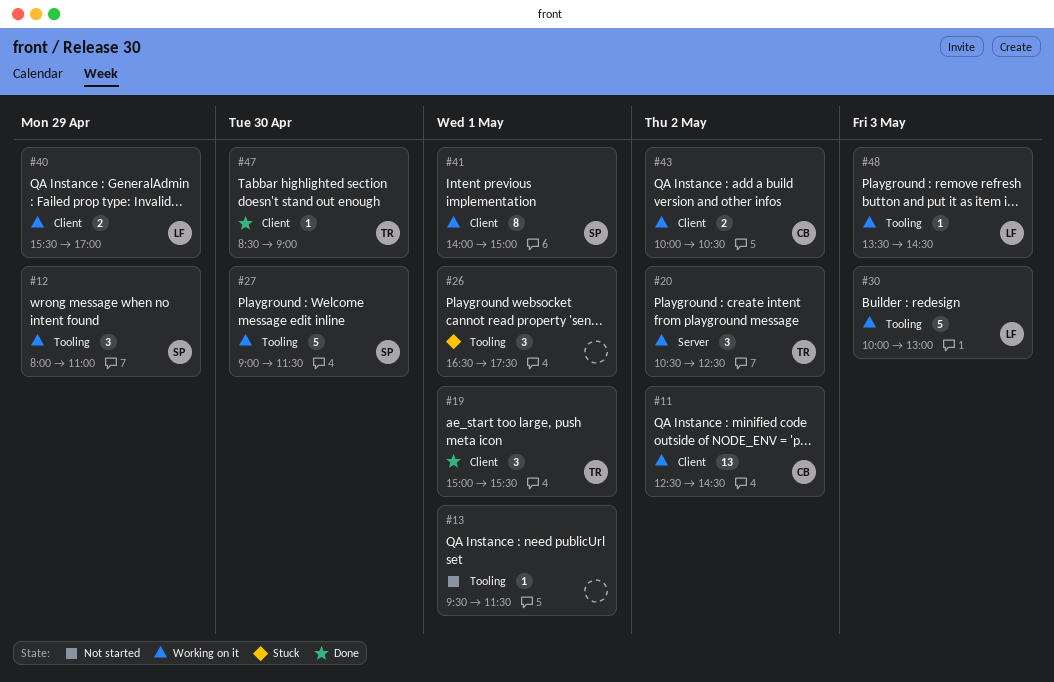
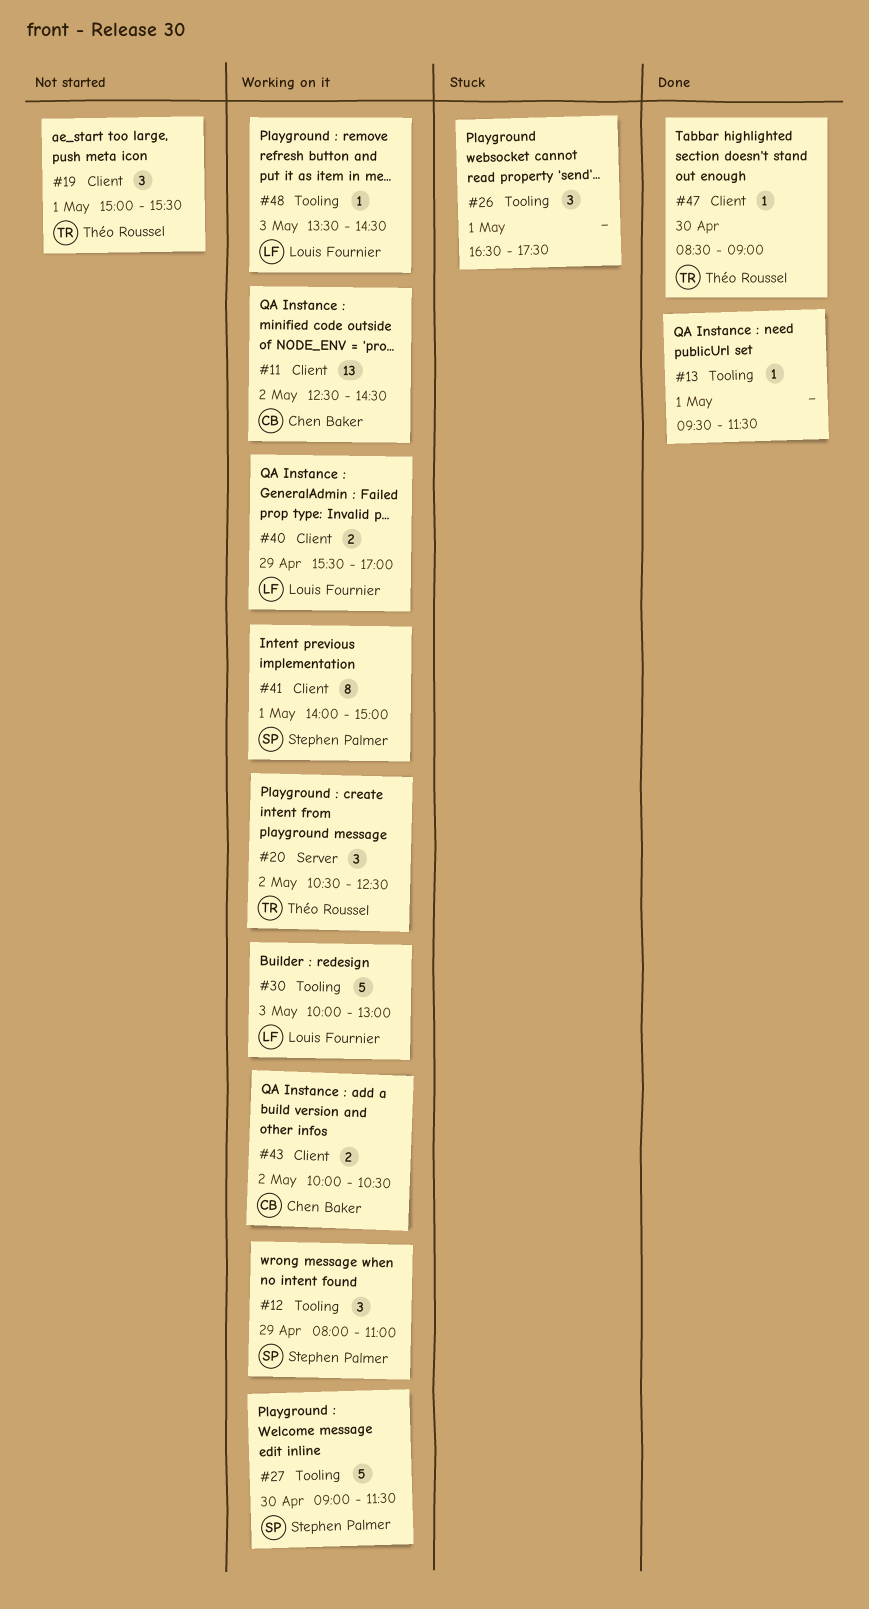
#13, status: Not started -> Done
#19, status: Done -> Not started

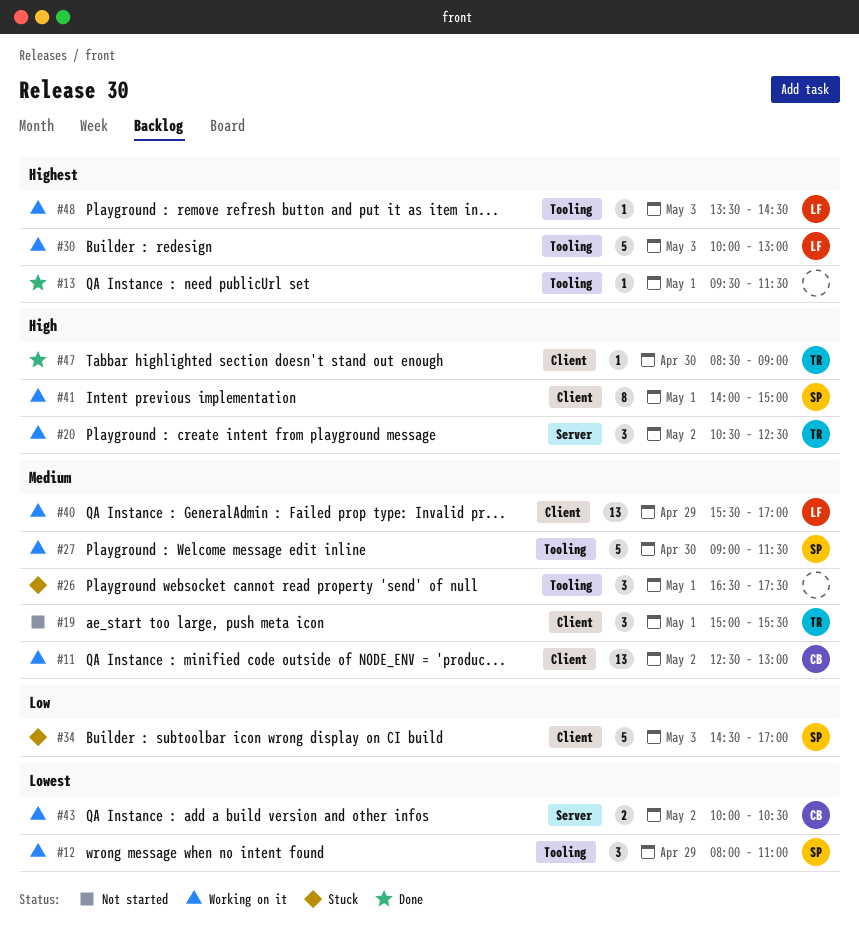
#11, ends: 14:30 -> 13:00
#34: none -> present
#40, estimate: 2 -> 13
#43, label: Client -> Server

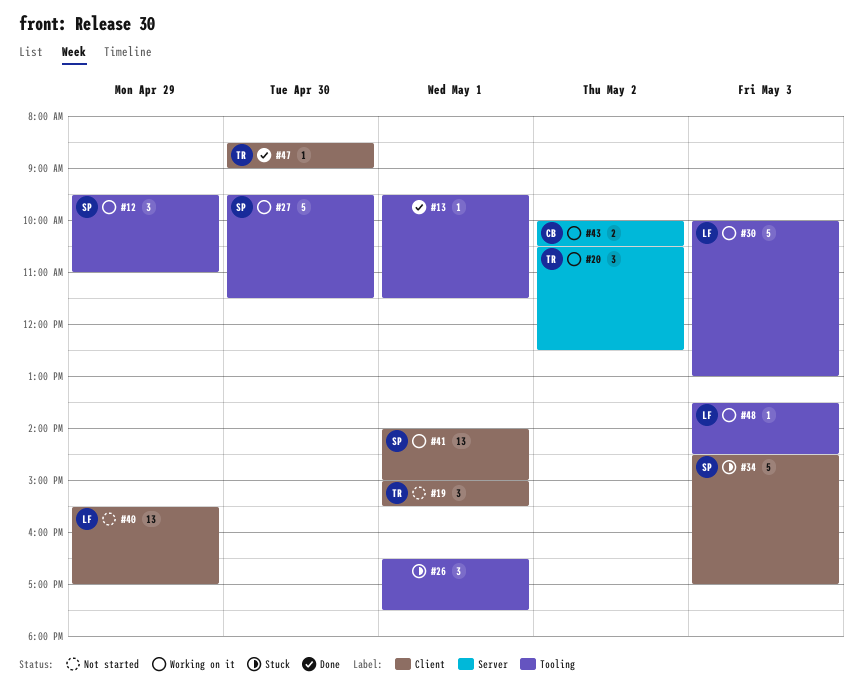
#11: present -> none
#12, begins: 08:00 -> 09:30
#27, begins: 09:00 -> 09:30
#40, status: Working on it -> Not started
#41, estimate: 8 -> 13

